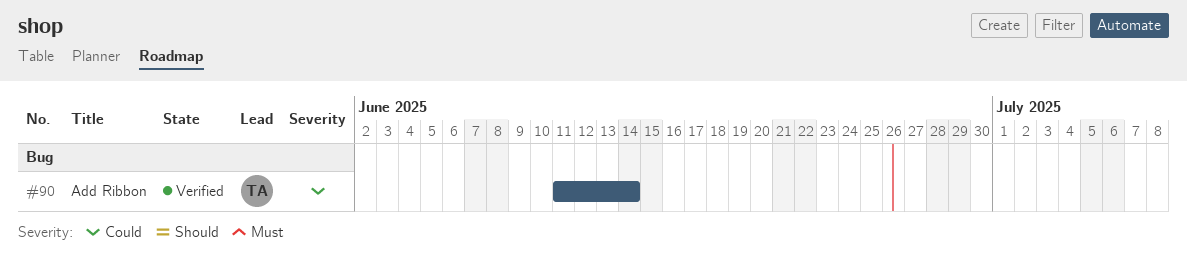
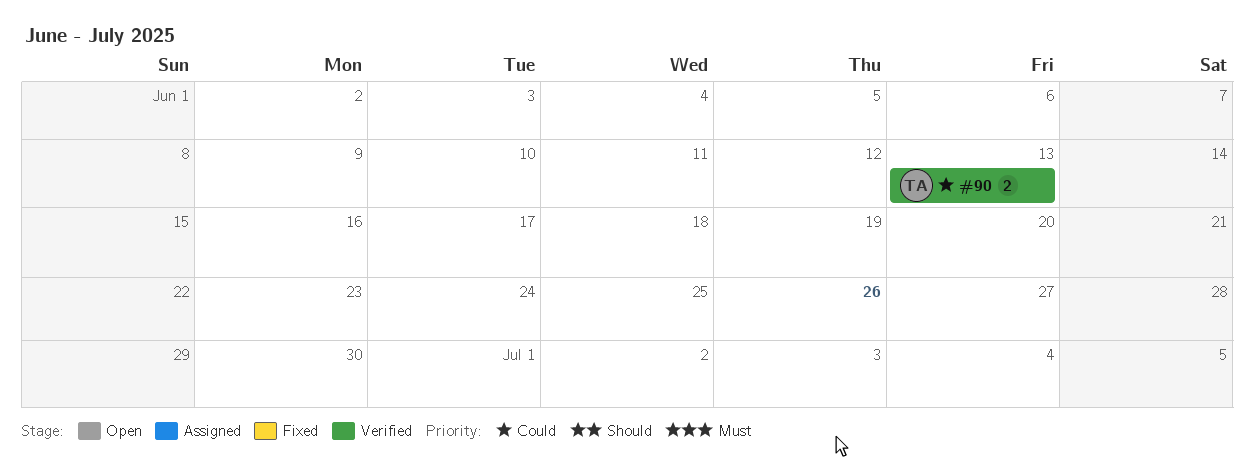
#90, start: Jun 11 -> Jun 13
#90, due: Jun 14 -> Jun 13

